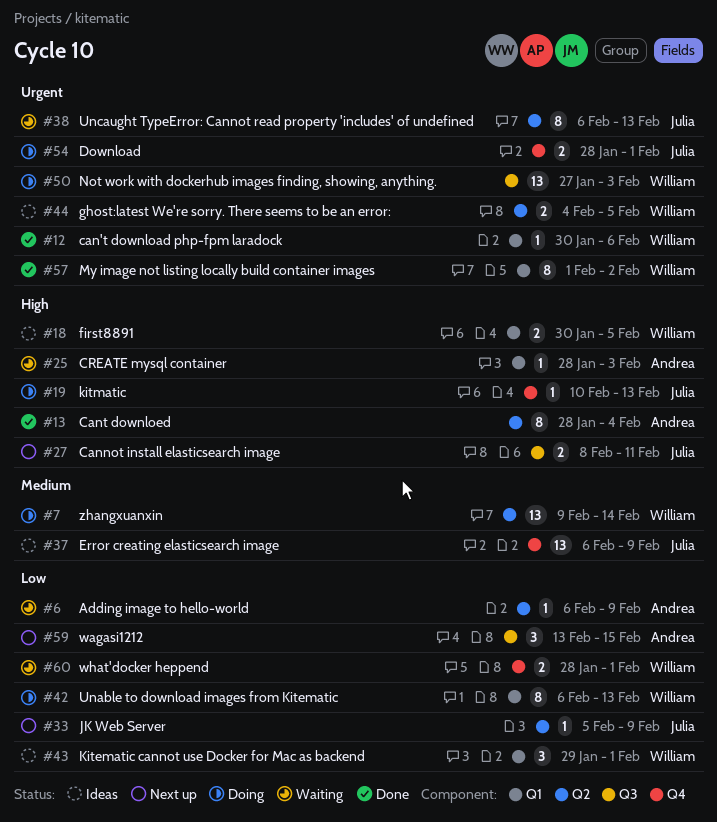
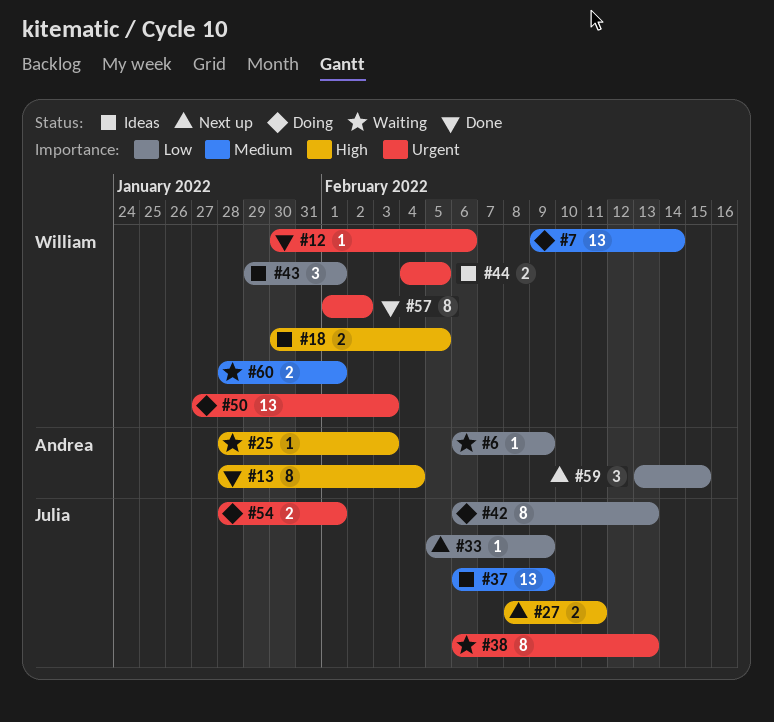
#19: present -> none
#42, owner: William -> Julia
#60, priority: Low -> Medium

